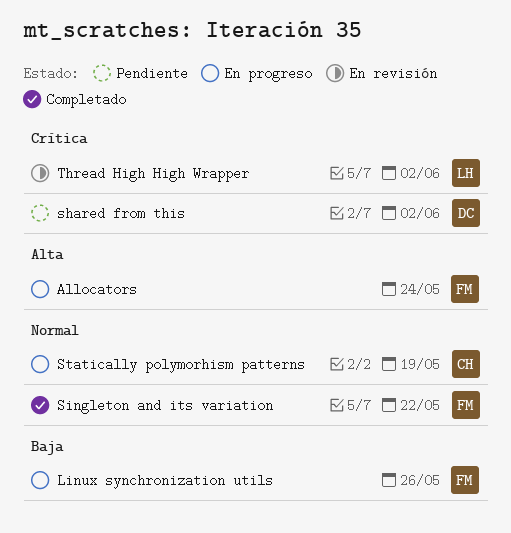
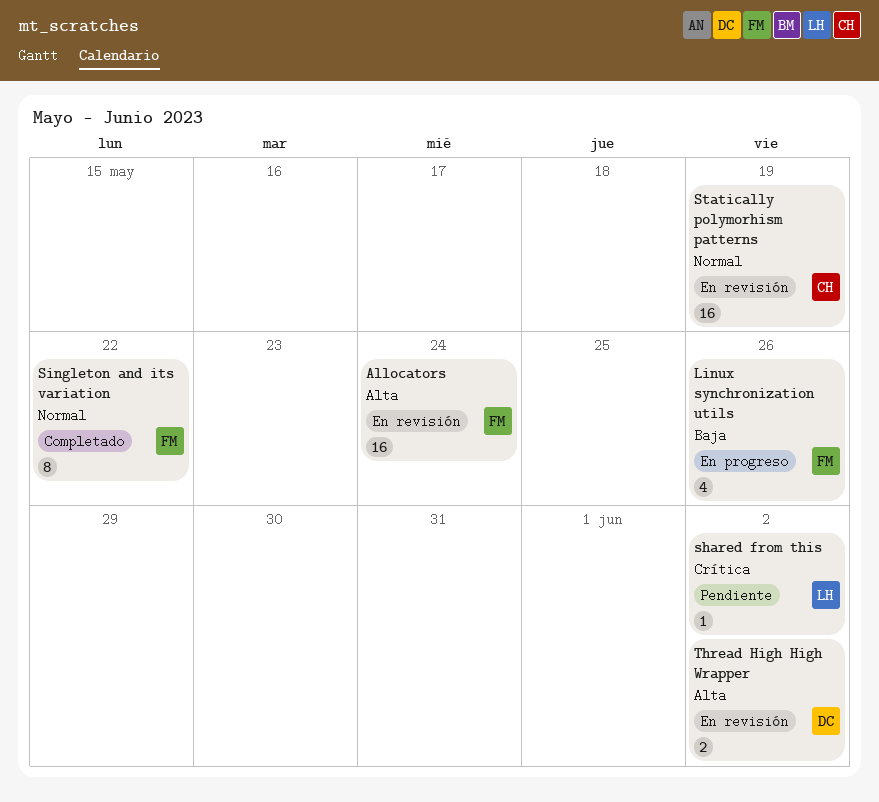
Allocators, status: En progreso -> En revisión
shared from this, owner: DC -> LH
Statically polymorhism patterns, status: En progreso -> En revisión
Thread High High Wrapper, owner: LH -> DC
Thread High High Wrapper, priority: Crítica -> Alta

